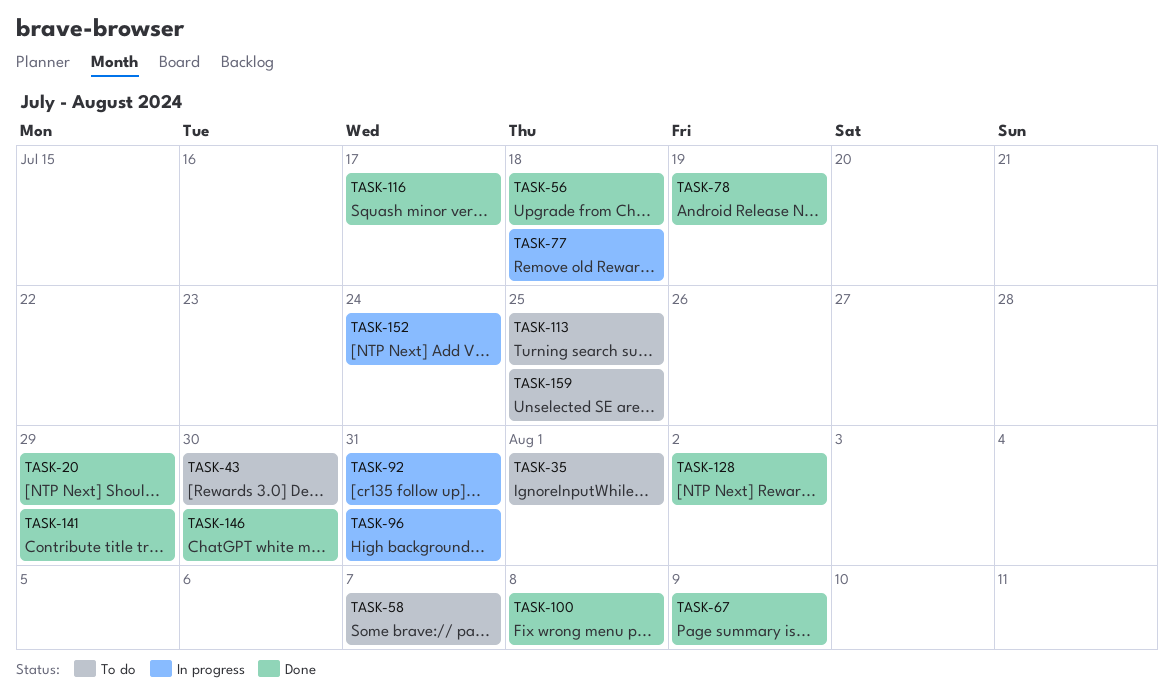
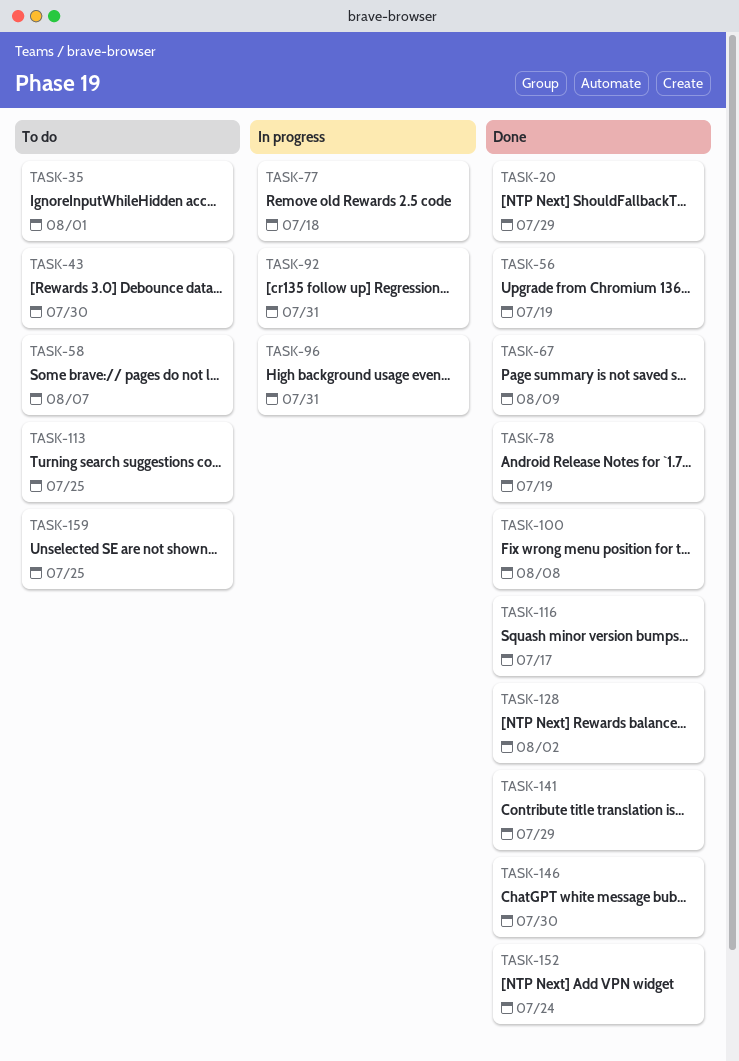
TASK-56, due: Jul 18 -> Jul 19
TASK-152, status: In progress -> Done

